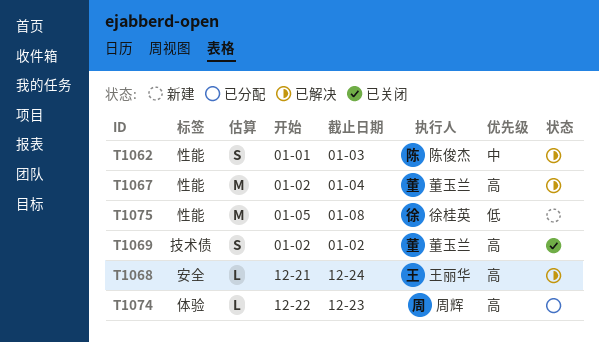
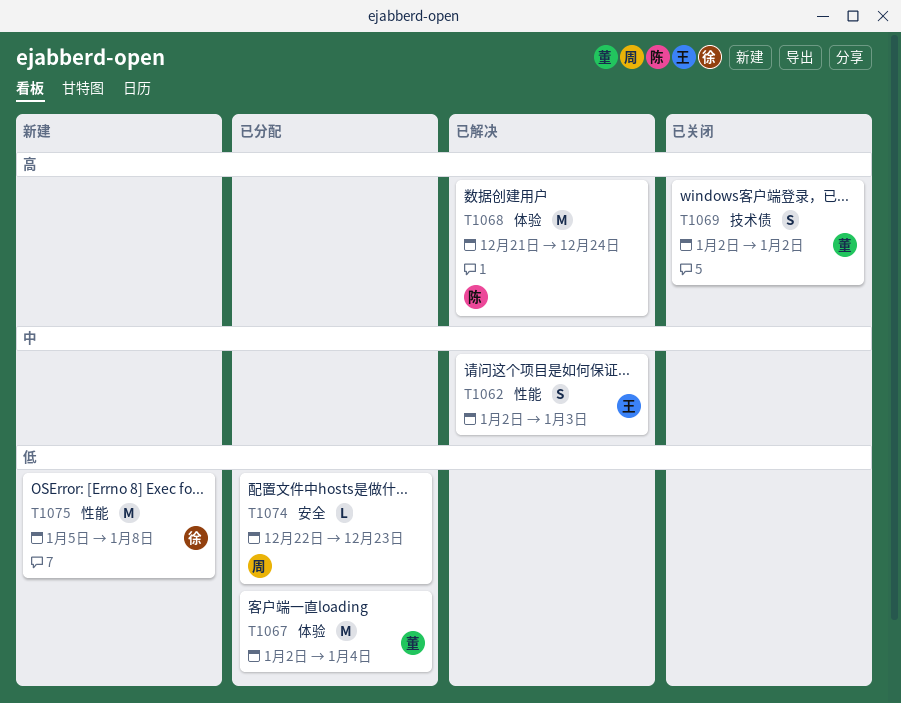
T1062, owner: 陈俊杰 -> 王丽华
T1062, start: Jan 1 -> Jan 2
T1067, status: 已解决 -> 已分配
T1067, priority: 高 -> 低
T1067, label: 性能 -> 体验
T1068, owner: 王丽华 -> 陈俊杰
T1068, label: 安全 -> 体验
T1068, estimate: L -> M
T1074, priority: 高 -> 低
T1074, label: 体验 -> 安全

